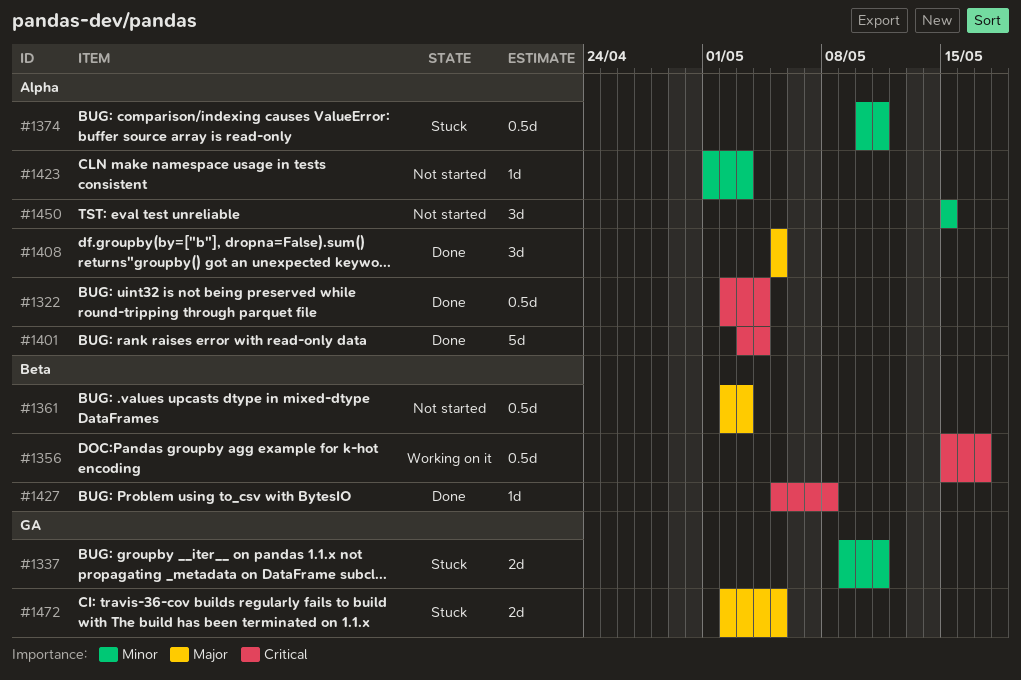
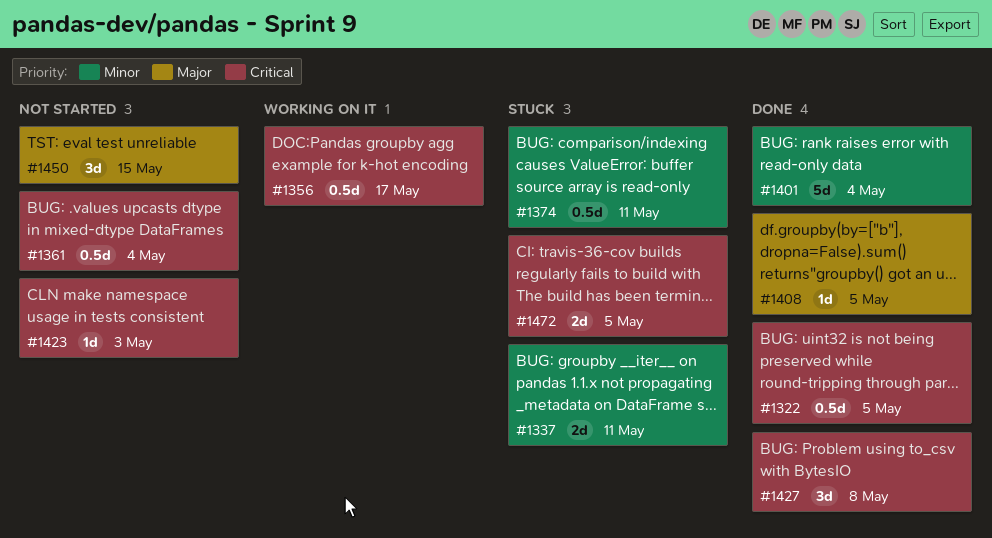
#1322, due: May 4 -> May 5
#1361, priority: Major -> Critical
#1361, due: May 3 -> May 4
#1401, priority: Critical -> Minor
#1408, estimate: 3d -> 1d
#1423, priority: Minor -> Critical
#1427, estimate: 1d -> 3d
#1450, priority: Minor -> Major
#1472, priority: Major -> Critical

